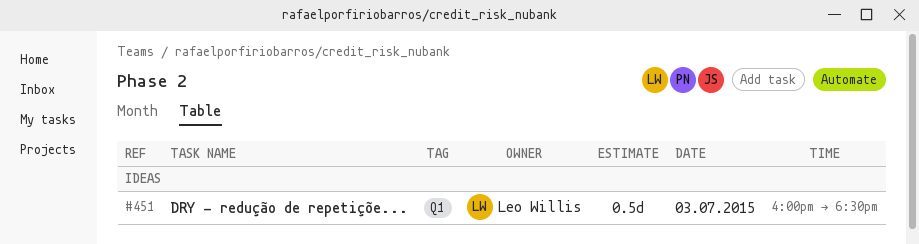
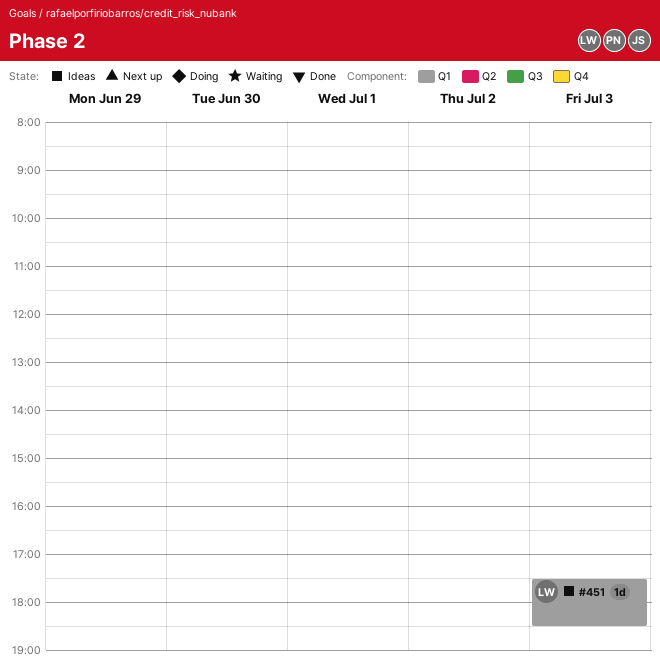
#451, estimate: 0.5d -> 1d
#451, begins: 16:00 -> 17:30

